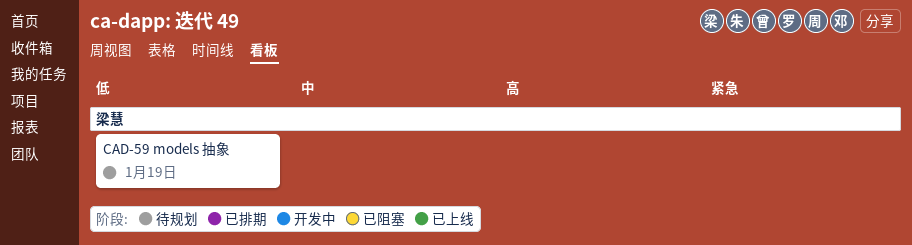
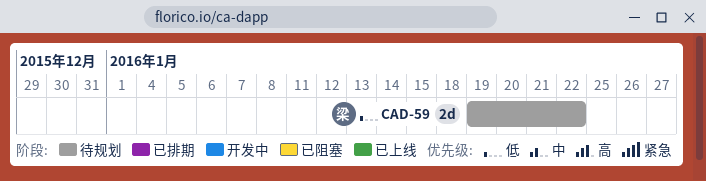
CAD-59, due: Jan 19 -> Jan 22

